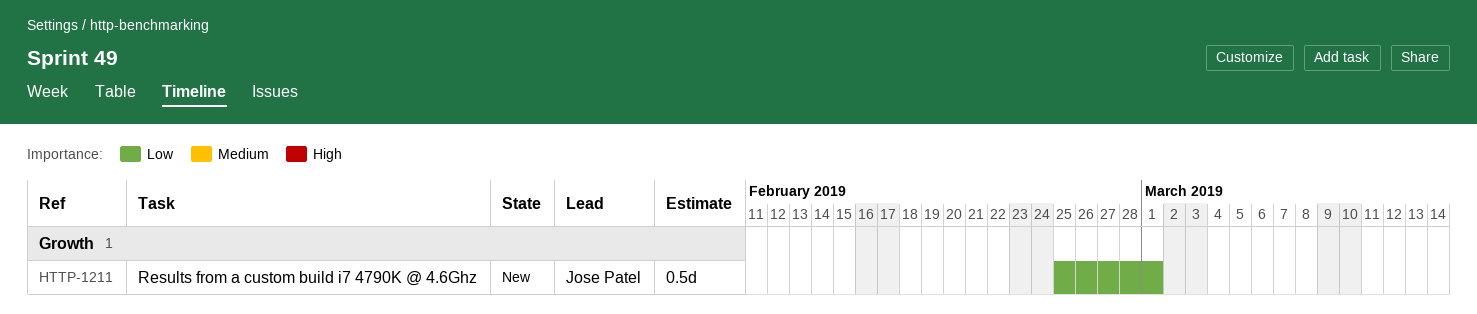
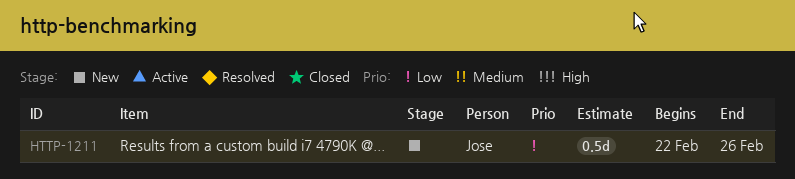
HTTP-1211, start: Feb 25 -> Feb 22
HTTP-1211, due: Mar 1 -> Feb 26

